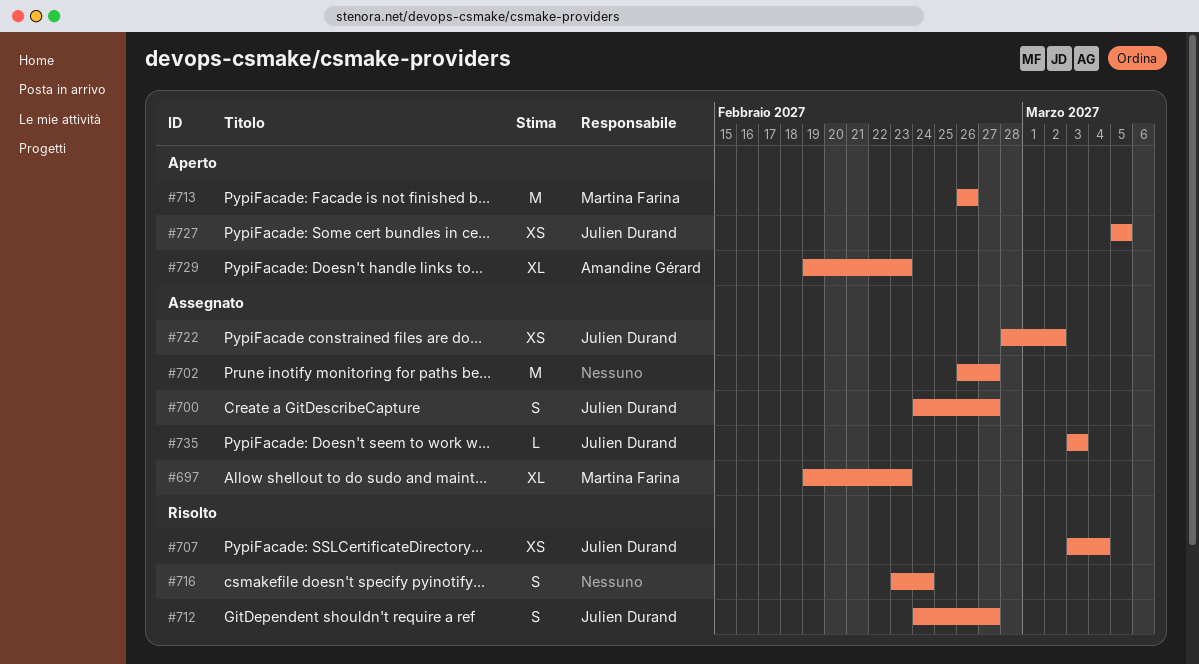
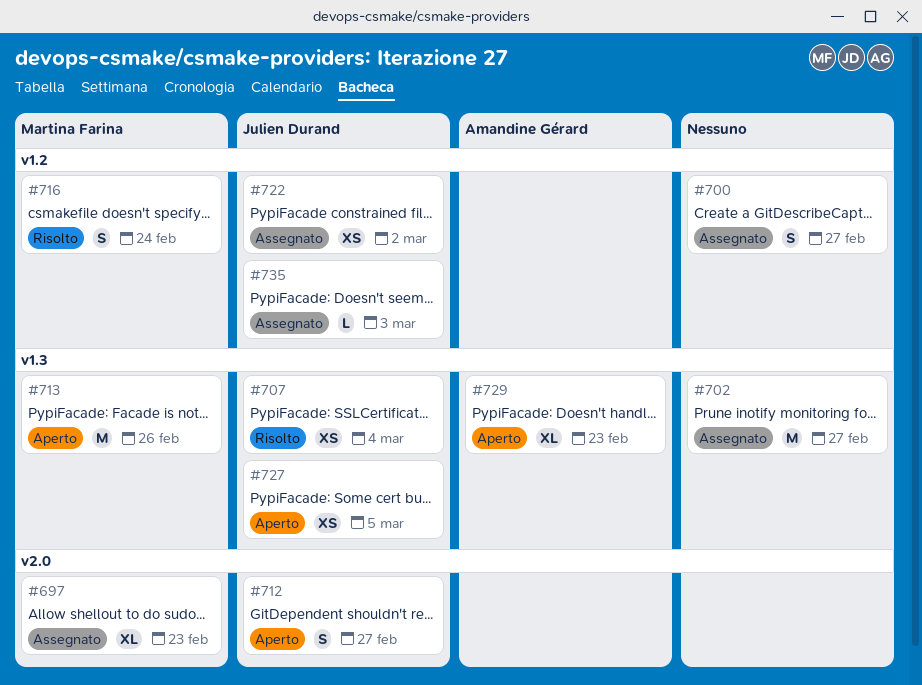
#700, owner: Julien Durand -> none
#712, status: Risolto -> Aperto
#716, owner: none -> Martina Farina

